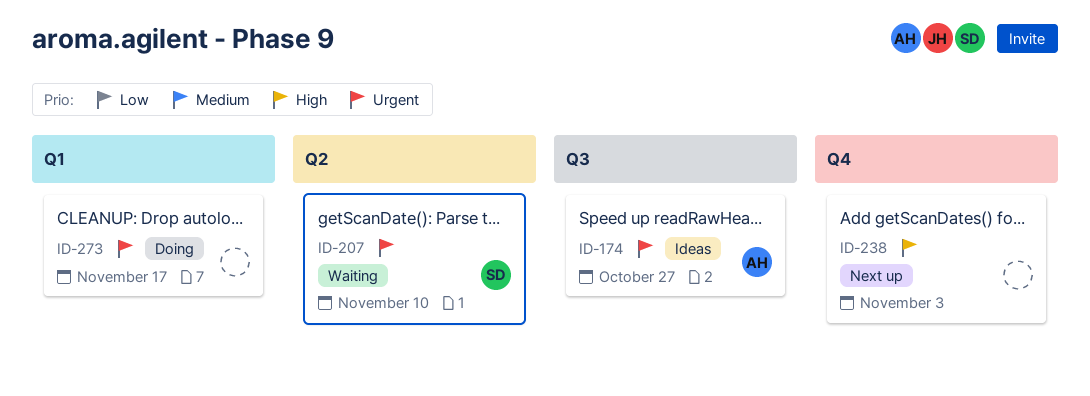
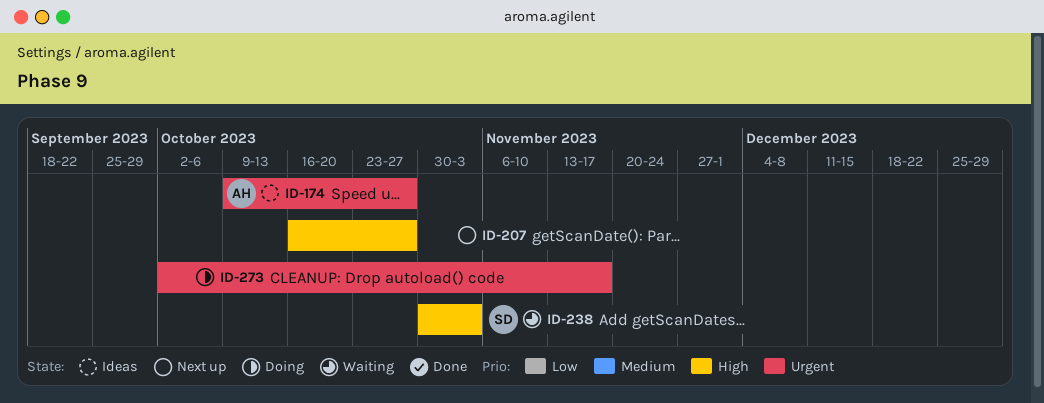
ID-207, status: Waiting -> Next up
ID-207, owner: SD -> none
ID-207, priority: Urgent -> High
ID-207, due: Nov 10 -> Oct 27
ID-238, status: Next up -> Waiting
ID-238, owner: none -> SD

